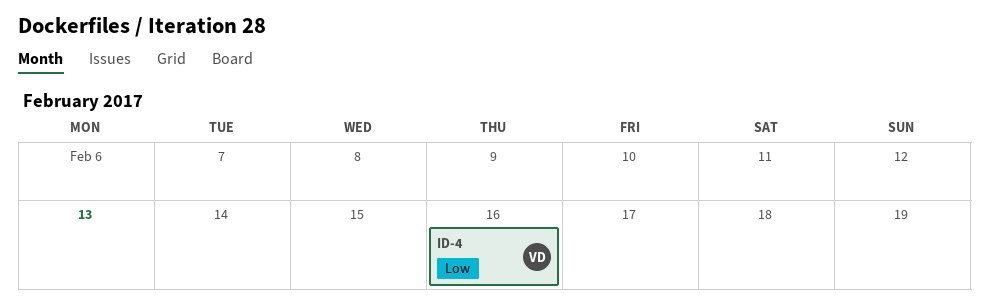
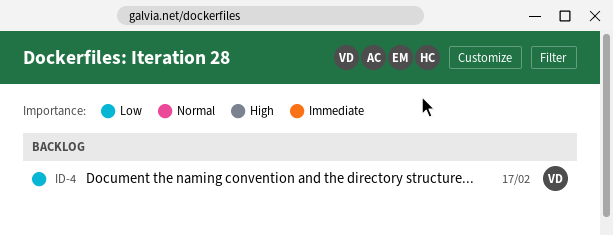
ID-4, due: Feb 16 -> Feb 17

